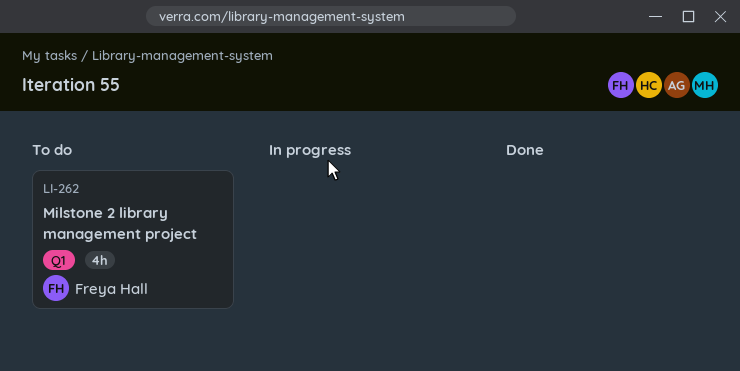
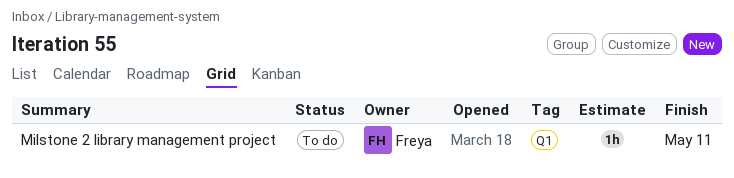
Milstone 2 library management project, estimate: 4h -> 1h

